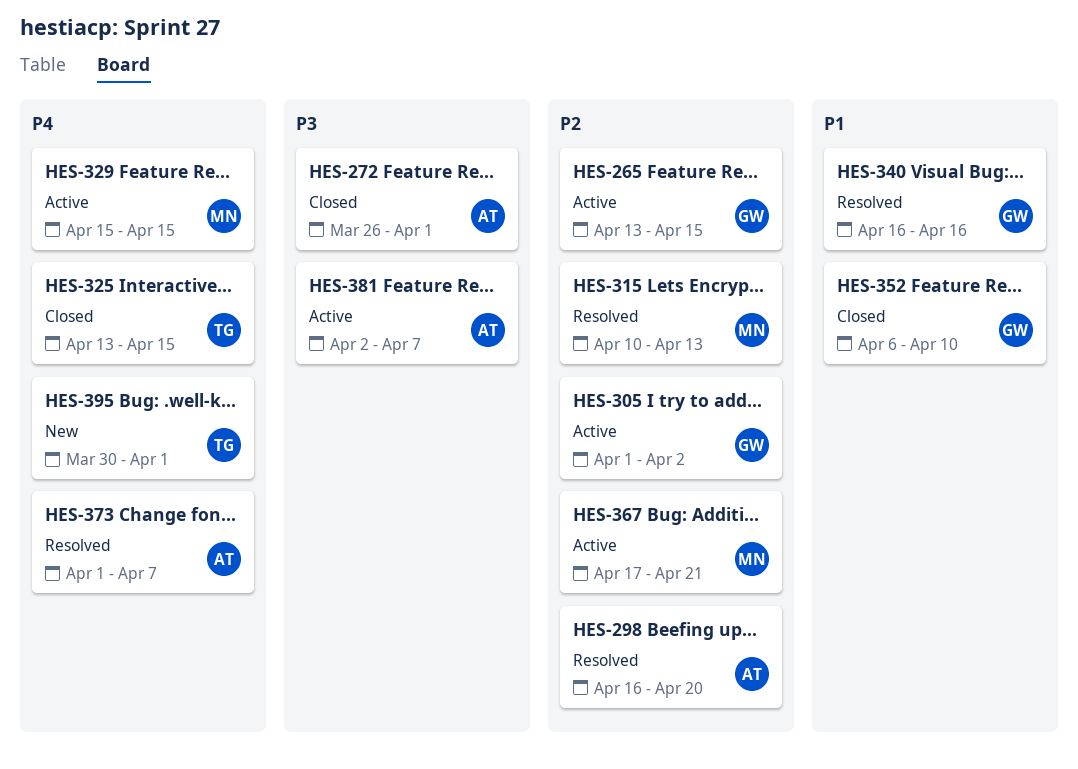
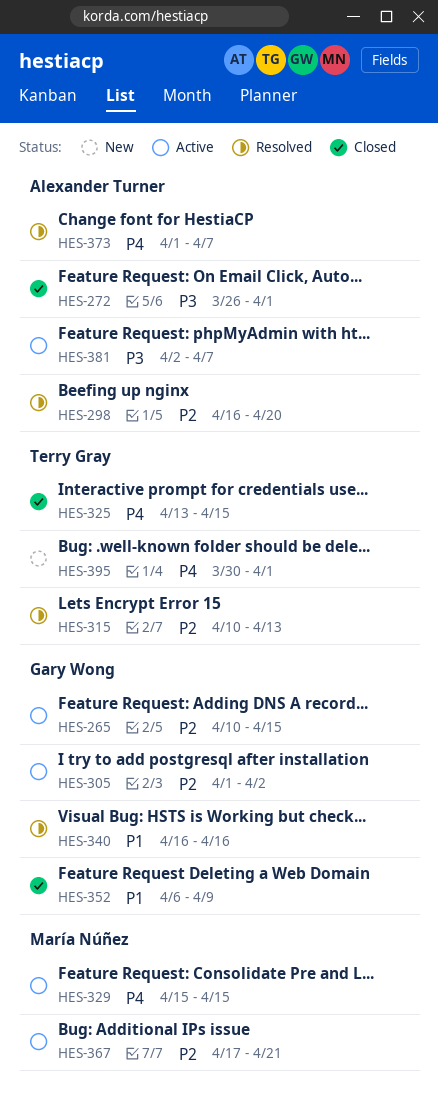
HES-265, start: Apr 13 -> Apr 10
HES-315, owner: María Núñez -> Terry Gray
HES-352, due: Apr 10 -> Apr 9

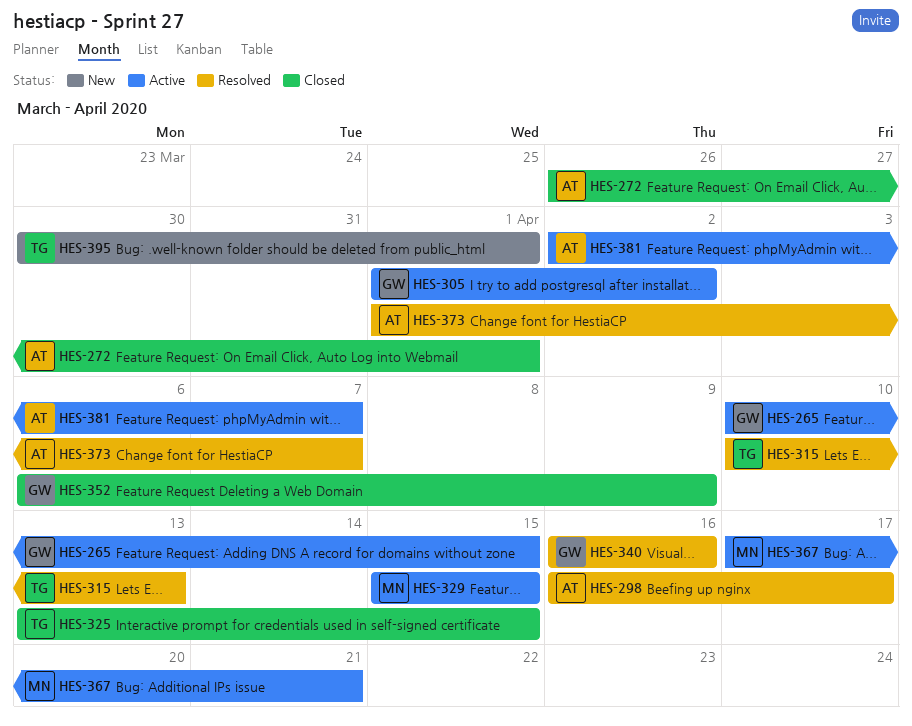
HES-298, due: Apr 20 -> Apr 17

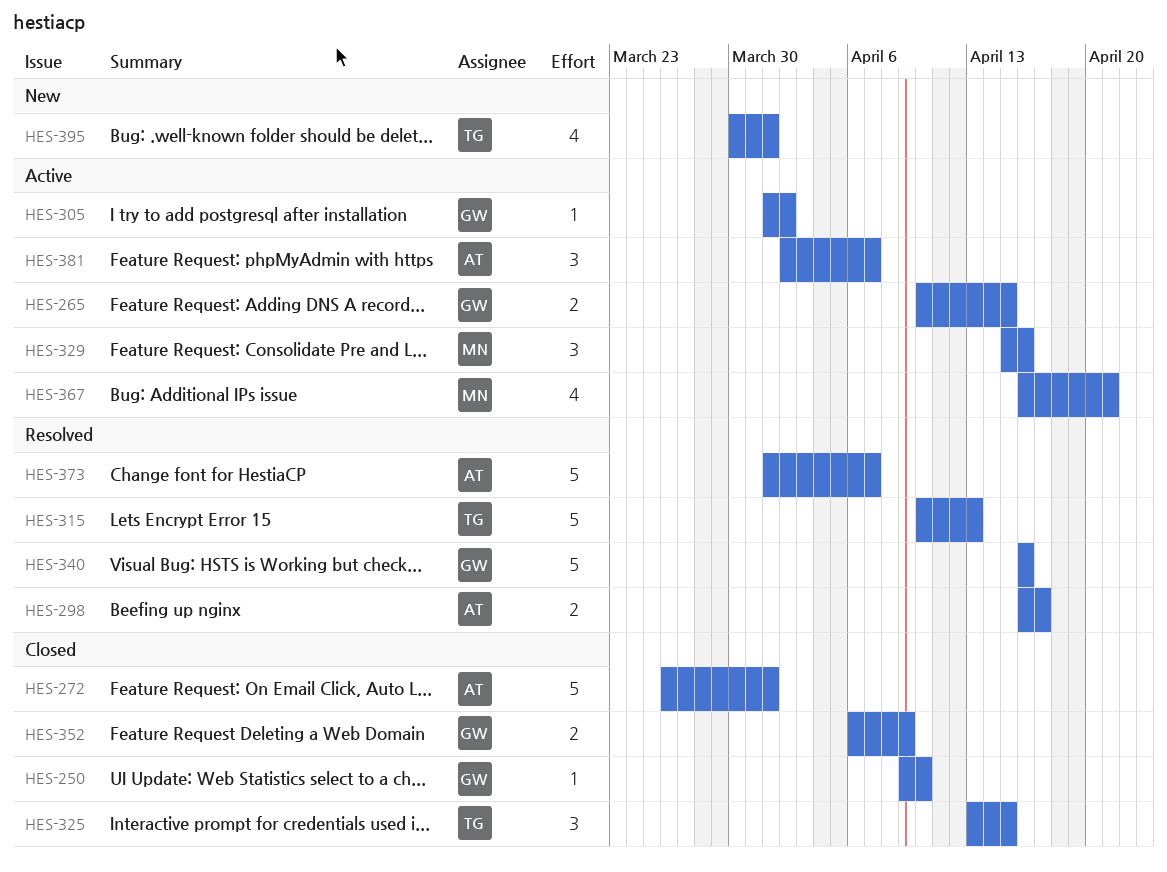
HES-250: none -> present
HES-329, due: Apr 15 -> Apr 16
HES-367, start: Apr 17 -> Apr 16

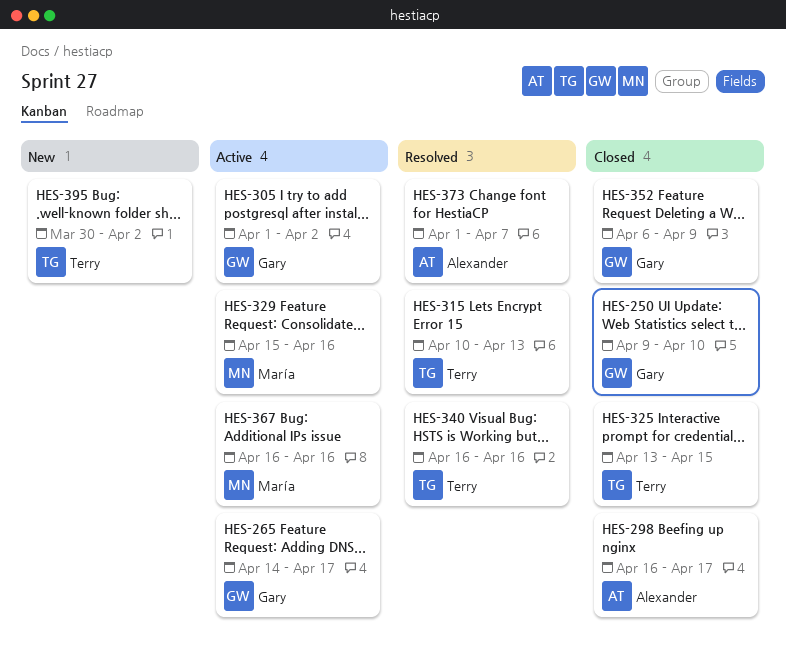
HES-265, start: Apr 10 -> Apr 14
HES-265, due: Apr 15 -> Apr 17
HES-272: present -> none
HES-298, status: Resolved -> Closed
HES-340, owner: Gary -> Terry
HES-367, due: Apr 21 -> Apr 16
HES-381: present -> none
HES-395, due: Apr 1 -> Apr 2

